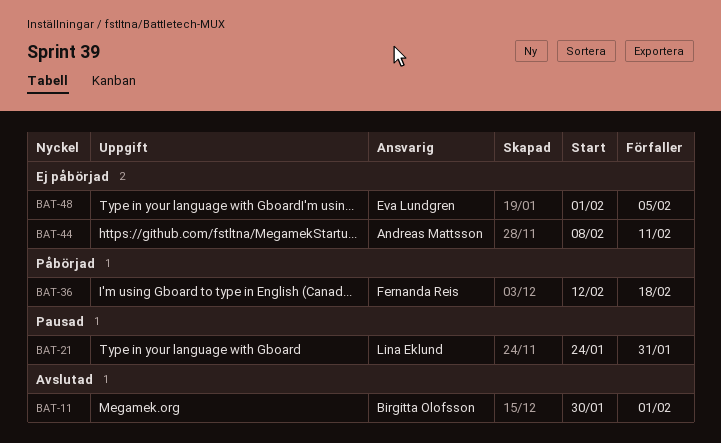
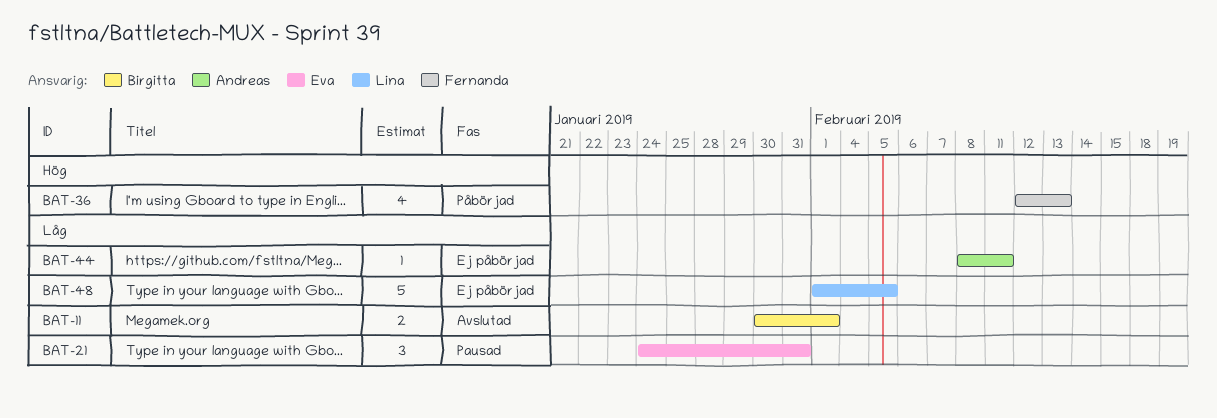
BAT-21, owner: Lina Eklund -> Eva Lundgren
BAT-36, due: Feb 18 -> Feb 13
BAT-48, owner: Eva Lundgren -> Lina Eklund

